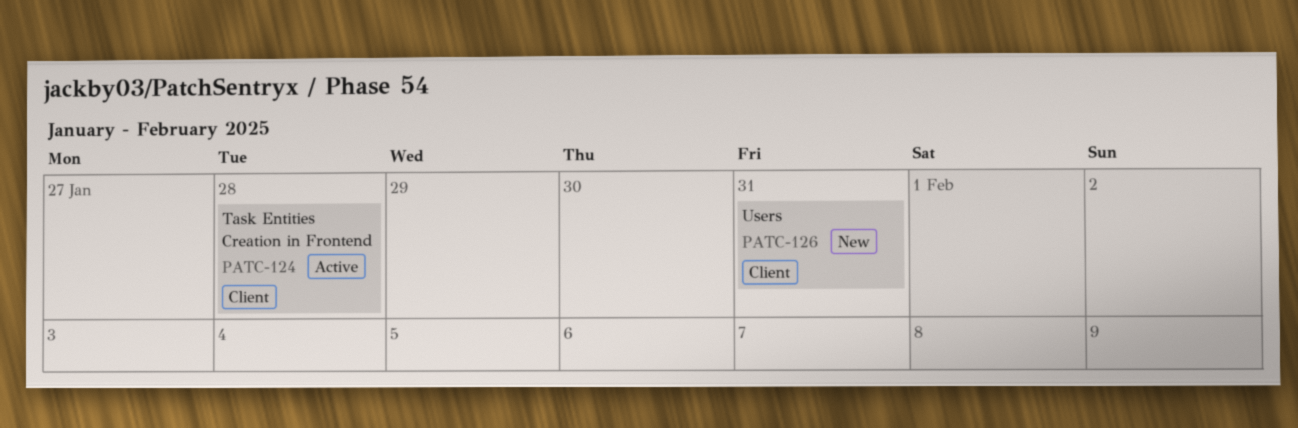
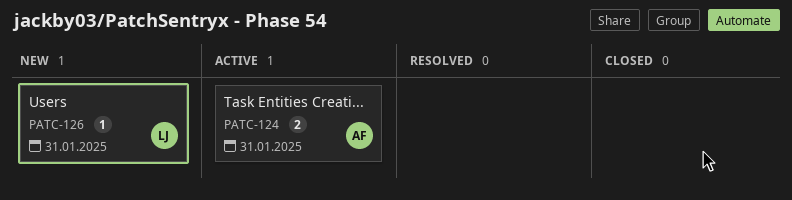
PATC-124, due: Jan 28 -> Jan 31

